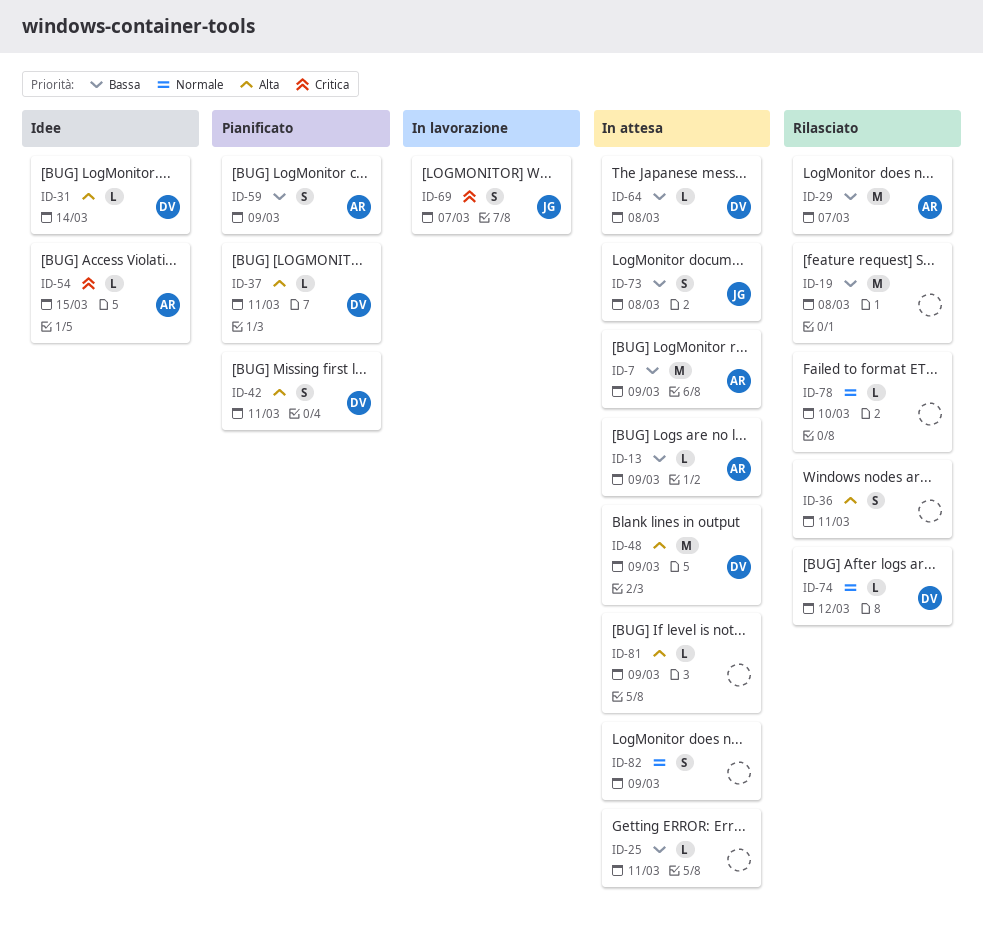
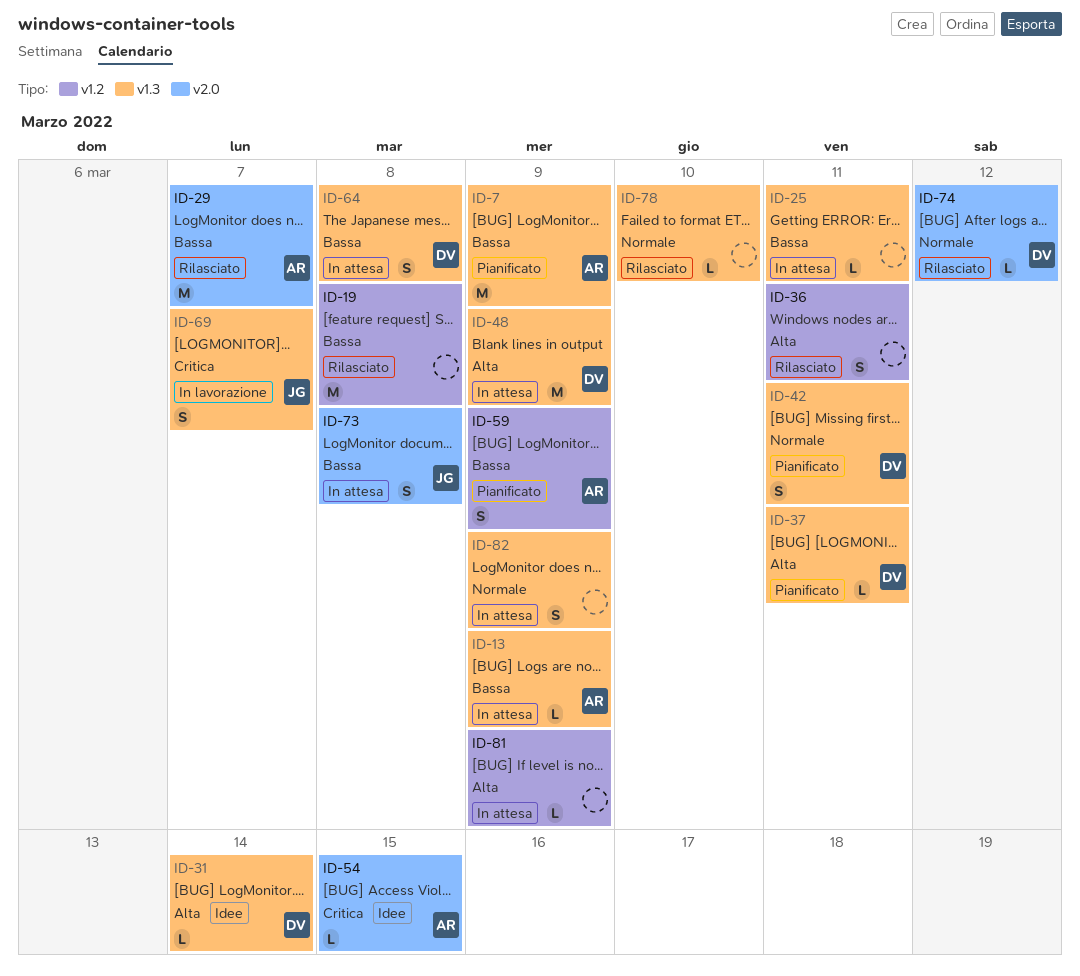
ID-7, status: In attesa -> Pianificato
ID-42, priority: Alta -> Normale
ID-64, estimate: L -> S

